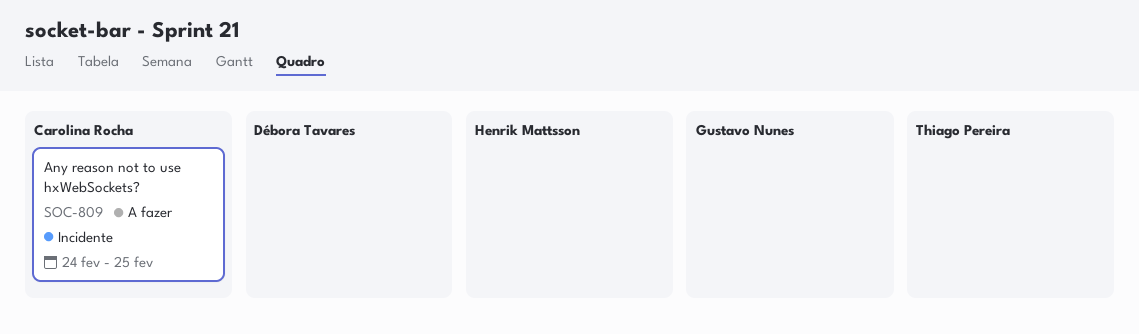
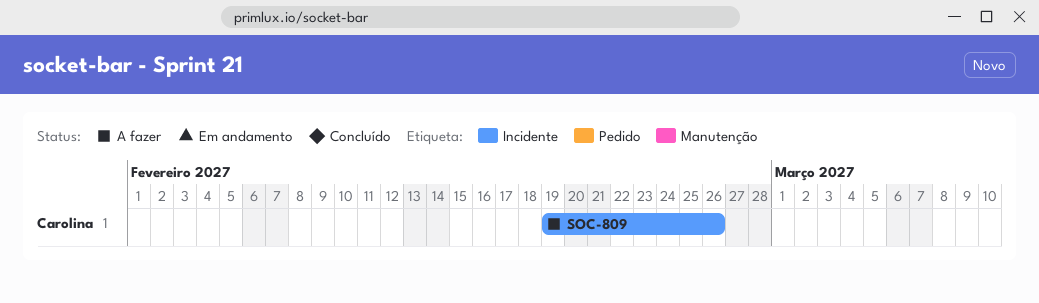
SOC-809, start: Feb 24 -> Feb 19
SOC-809, due: Feb 25 -> Feb 26

